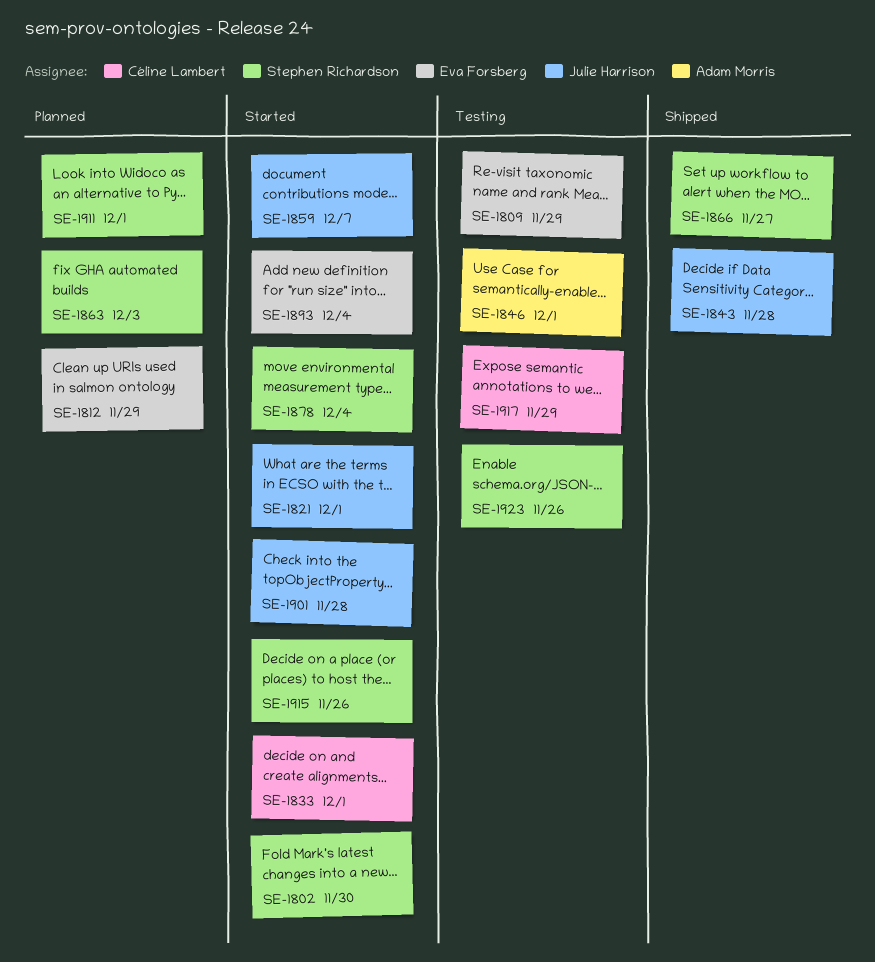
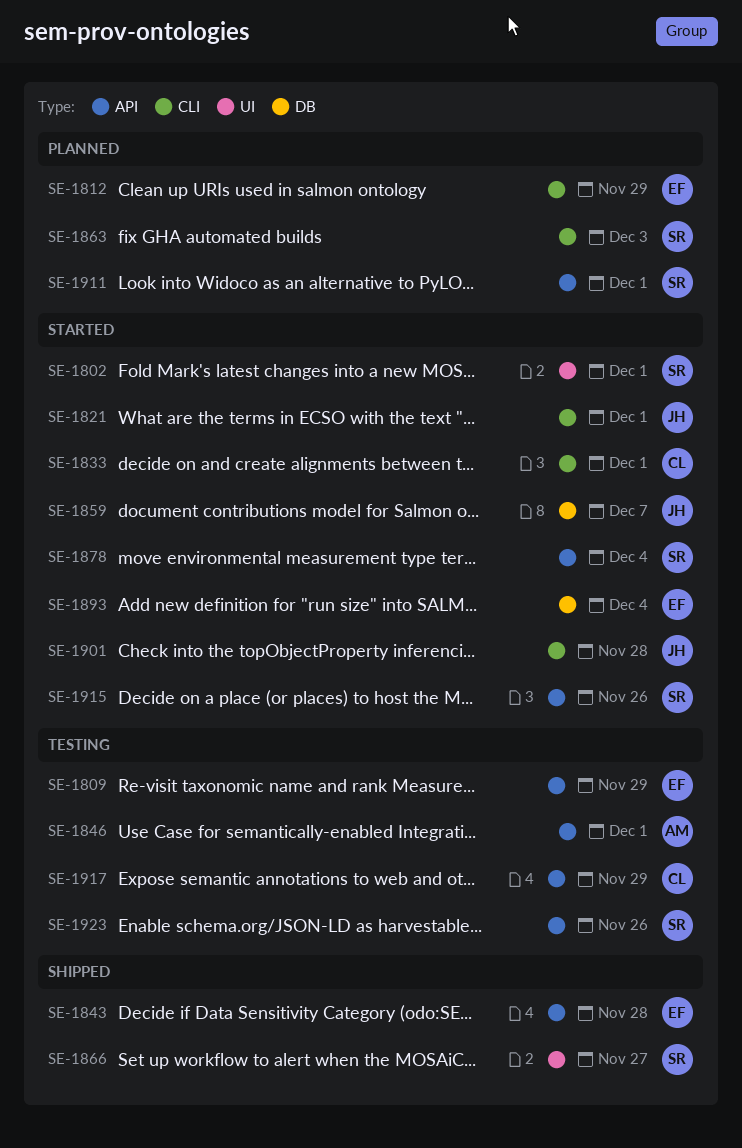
SE-1802, due: Nov 30 -> Dec 1
SE-1843, owner: Julie Harrison -> Eva Forsberg

